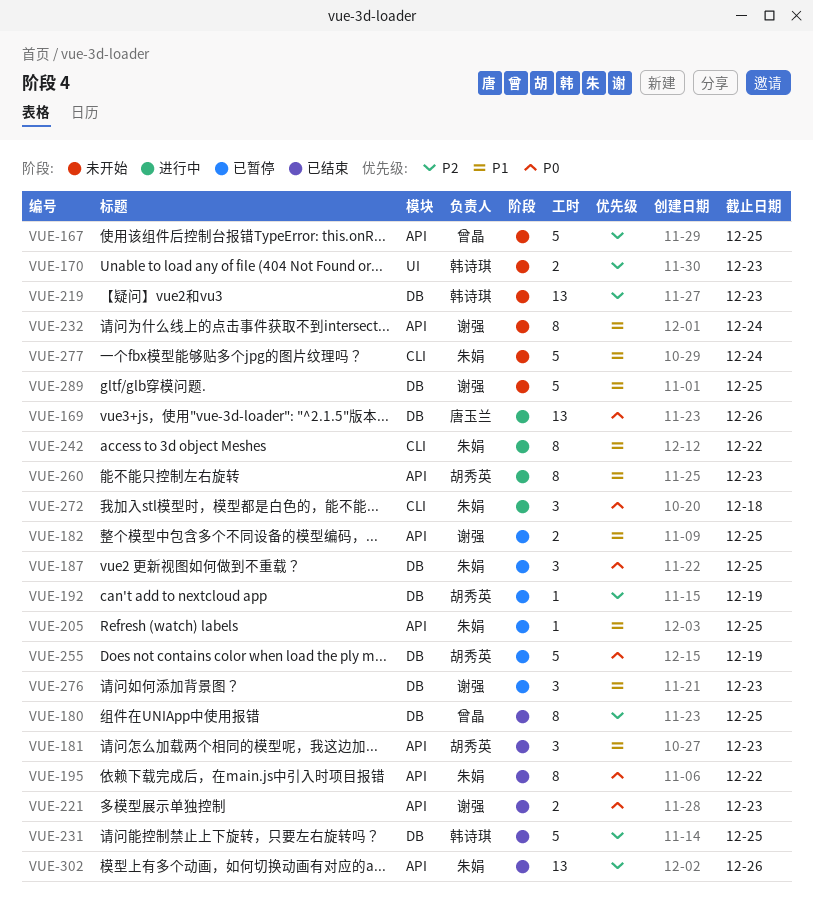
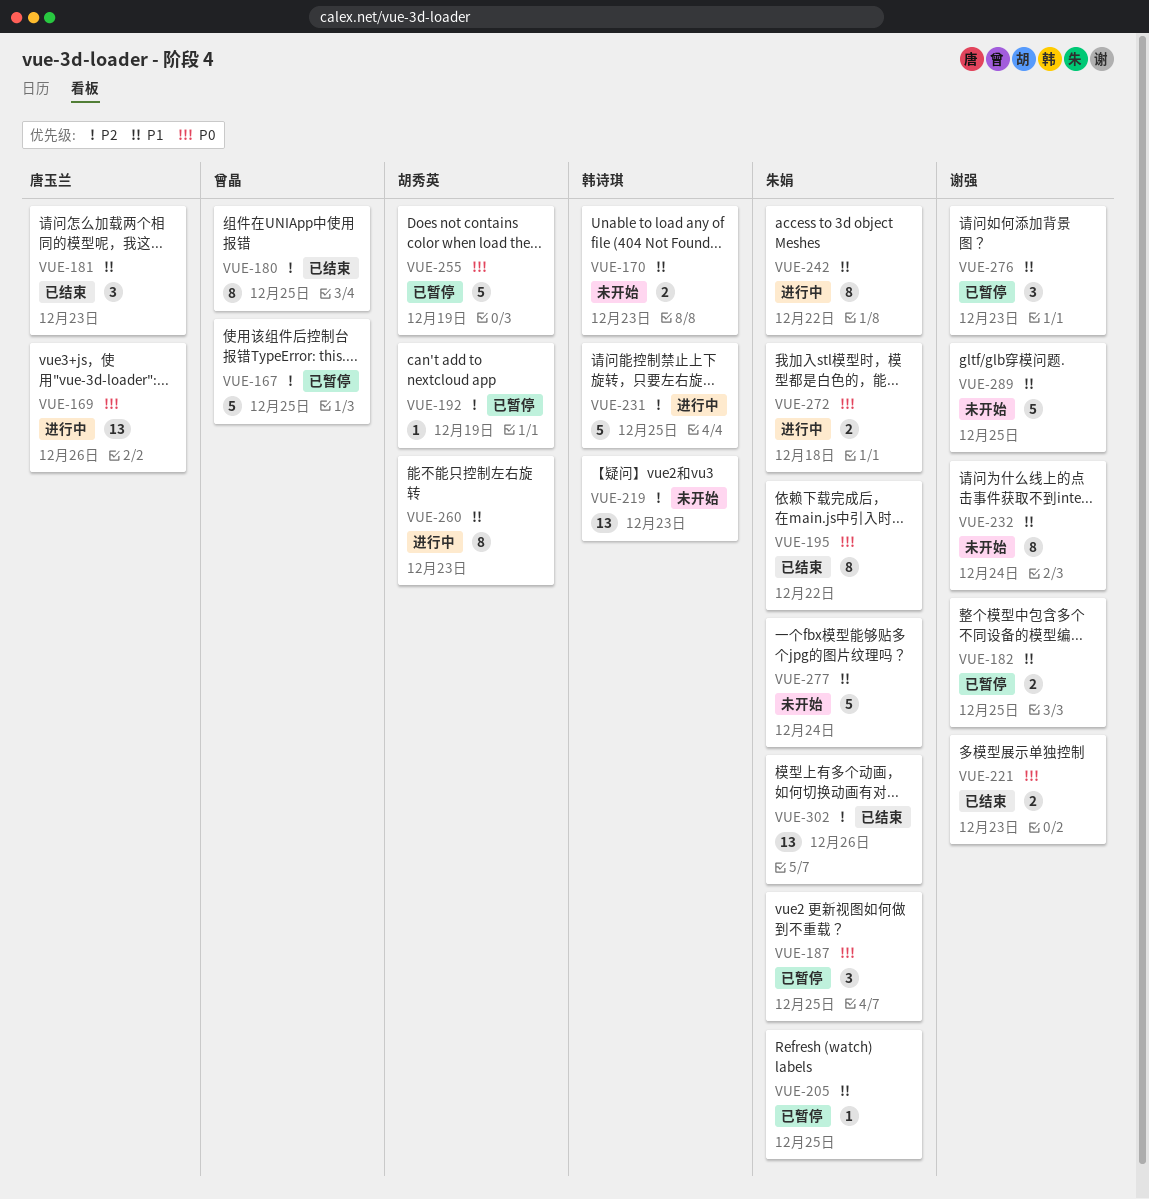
VUE-167, status: 未开始 -> 已暂停
VUE-170, priority: P2 -> P1
VUE-181, owner: 胡秀英 -> 唐玉兰
VUE-231, status: 已结束 -> 进行中
VUE-272, estimate: 3 -> 2

